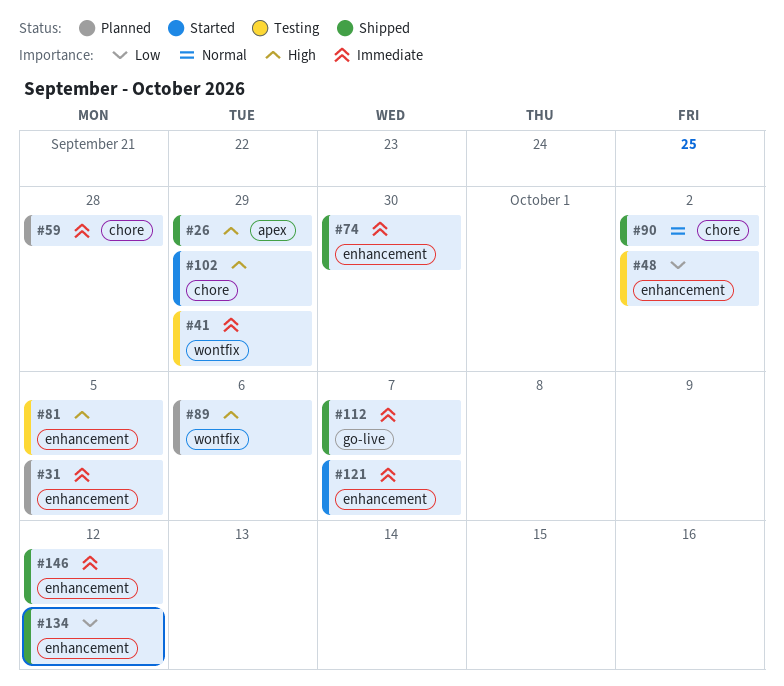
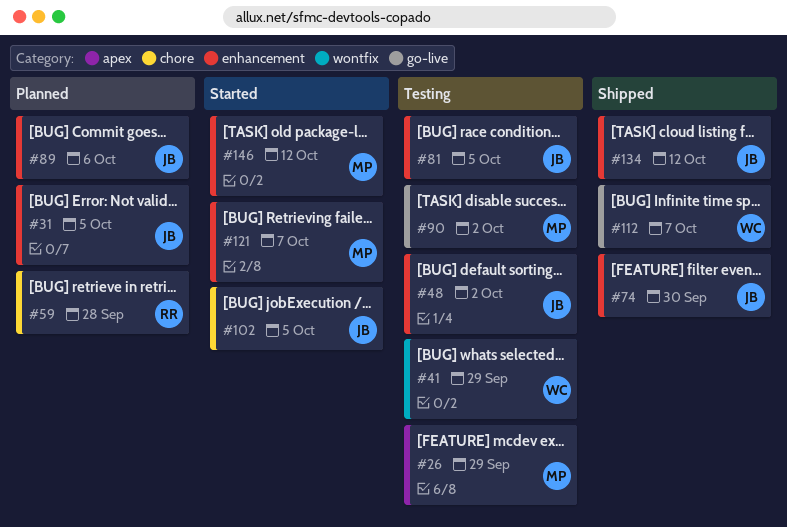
#26, status: Shipped -> Testing
#89, label: wontfix -> enhancement
#90, status: Shipped -> Testing
#90, label: chore -> go-live
#102, due: Sep 29 -> Oct 5
#146, status: Shipped -> Started

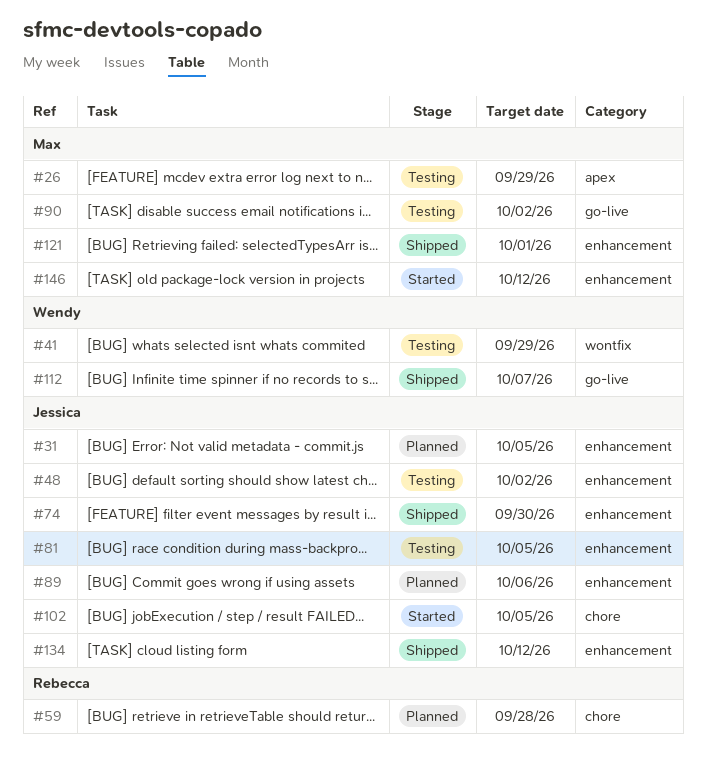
#121, status: Started -> Shipped
#121, due: Oct 7 -> Oct 1

